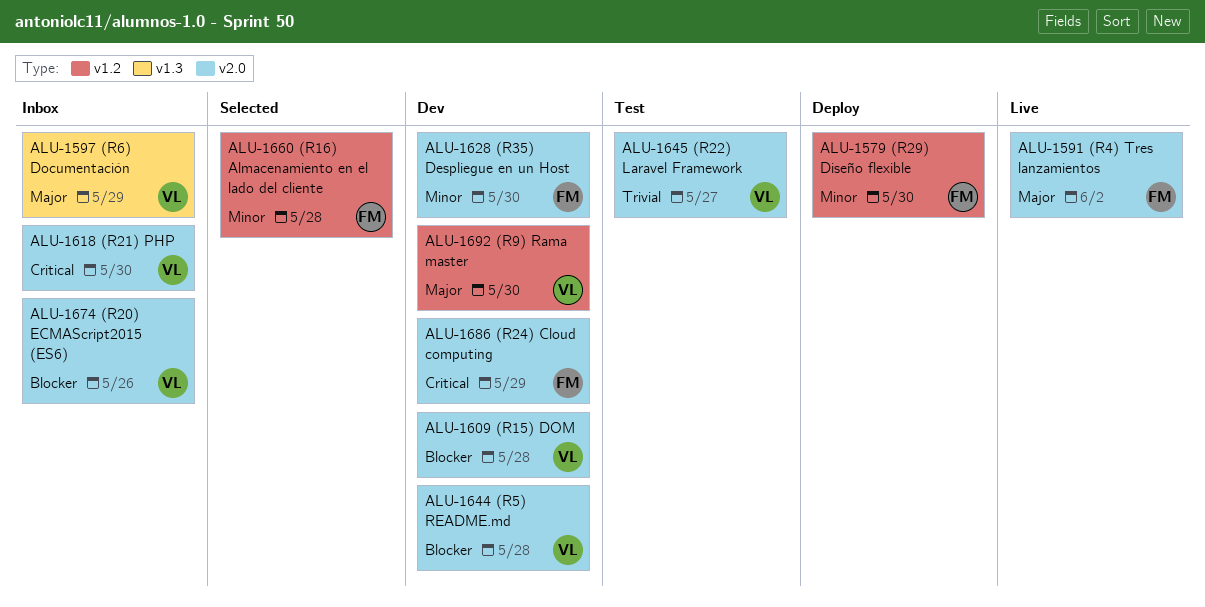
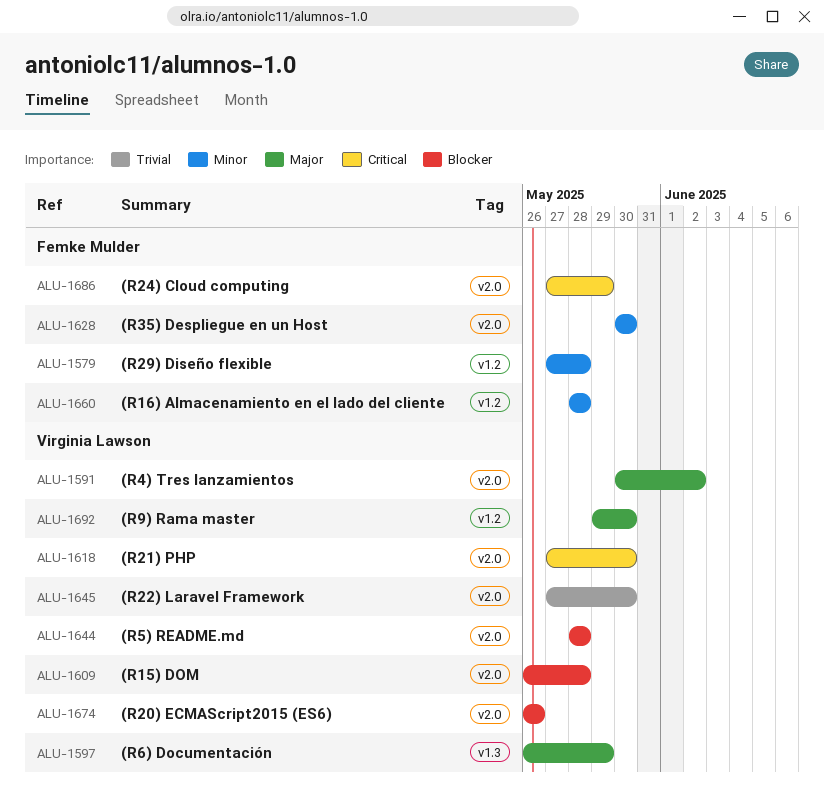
ALU-1579, due: May 30 -> May 28
ALU-1591, owner: Femke Mulder -> Virginia Lawson
ALU-1645, due: May 27 -> May 30

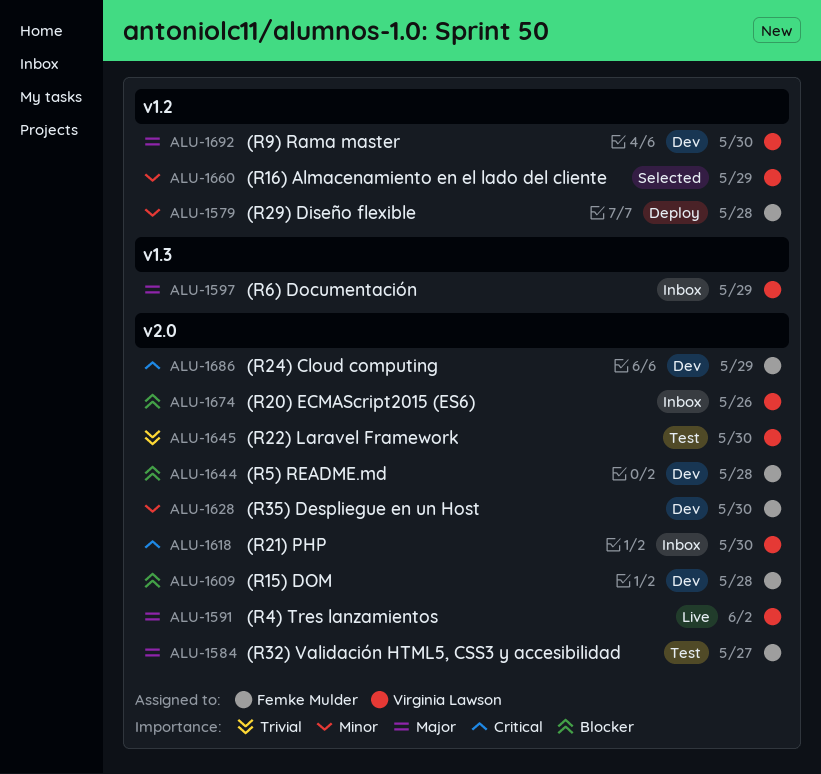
ALU-1584: none -> present
ALU-1609, owner: Virginia Lawson -> Femke Mulder
ALU-1644, owner: Virginia Lawson -> Femke Mulder
ALU-1660, owner: Femke Mulder -> Virginia Lawson
ALU-1660, due: May 28 -> May 29

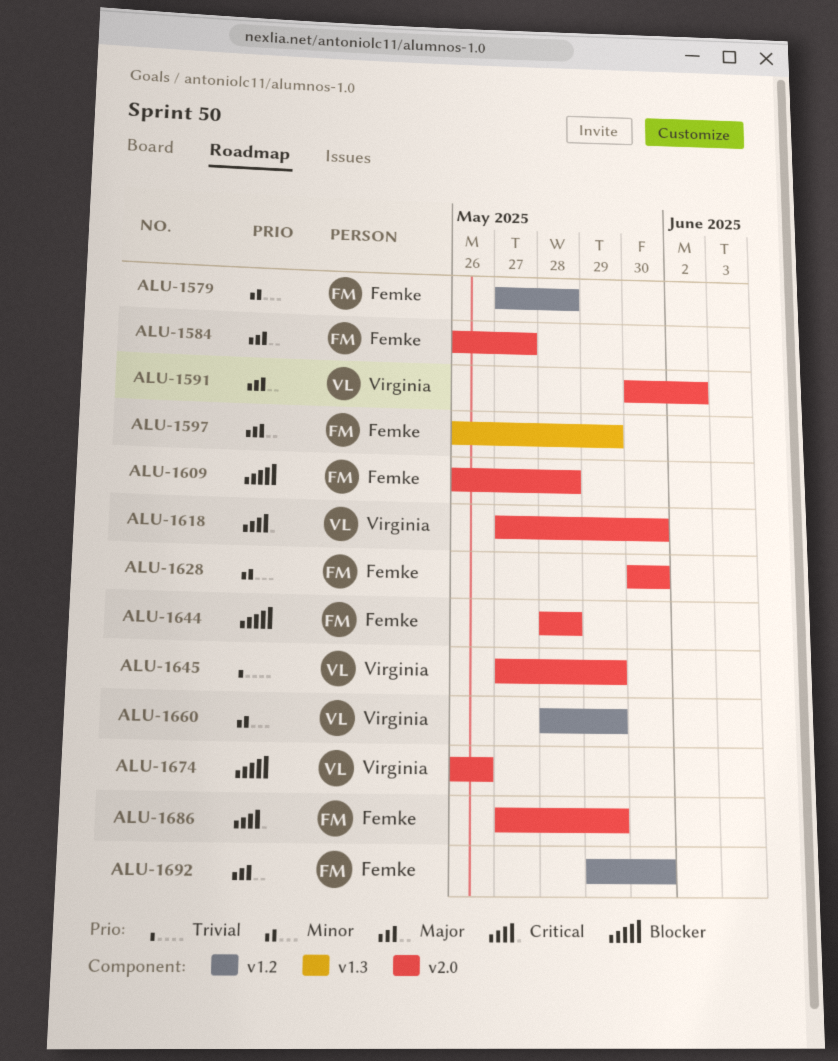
ALU-1597, owner: Virginia Lawson -> Femke Mulder
ALU-1645, due: May 30 -> May 29
ALU-1692, owner: Virginia Lawson -> Femke Mulder

